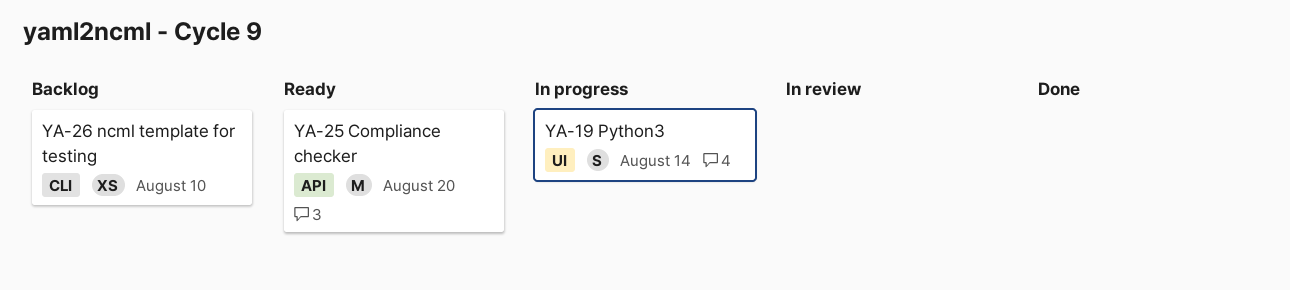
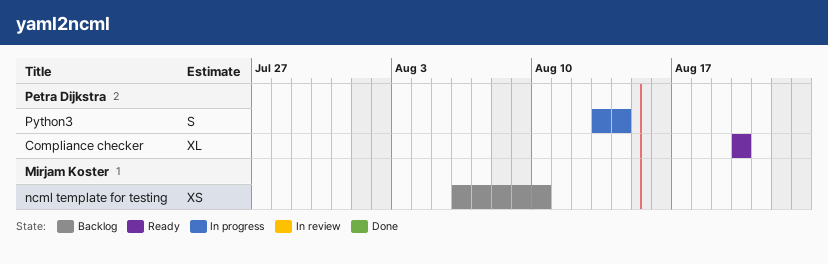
Compliance checker, estimate: M -> XL

